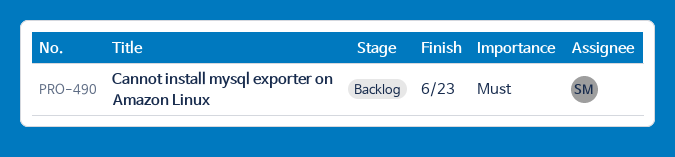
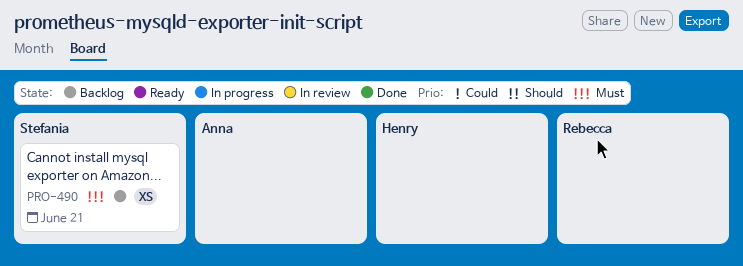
PRO-490, due: Jun 23 -> Jun 21

